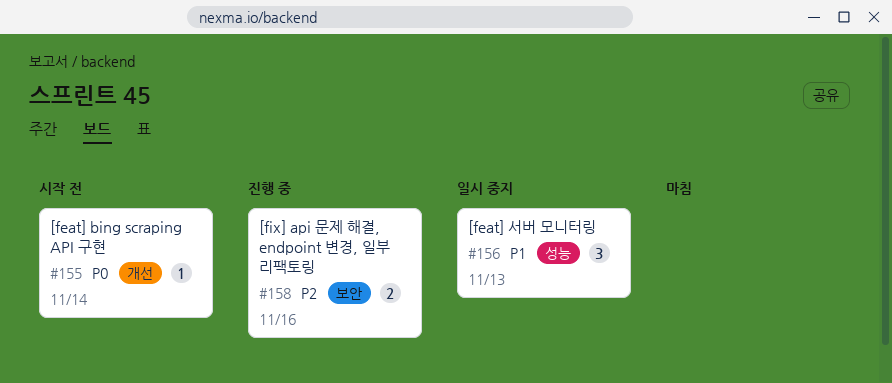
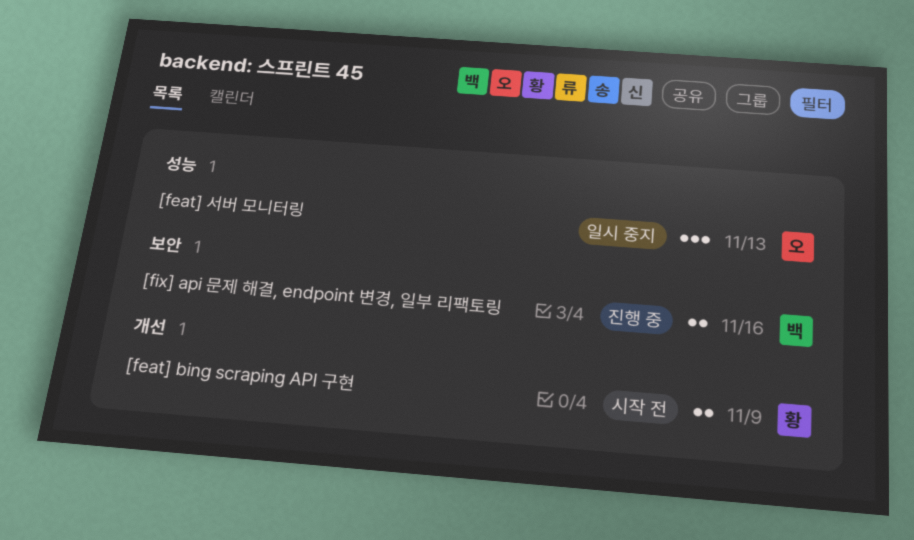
[feat] bing scraping API 구현, estimate: 1 -> 2
[feat] bing scraping API 구현, due: Nov 14 -> Nov 9

